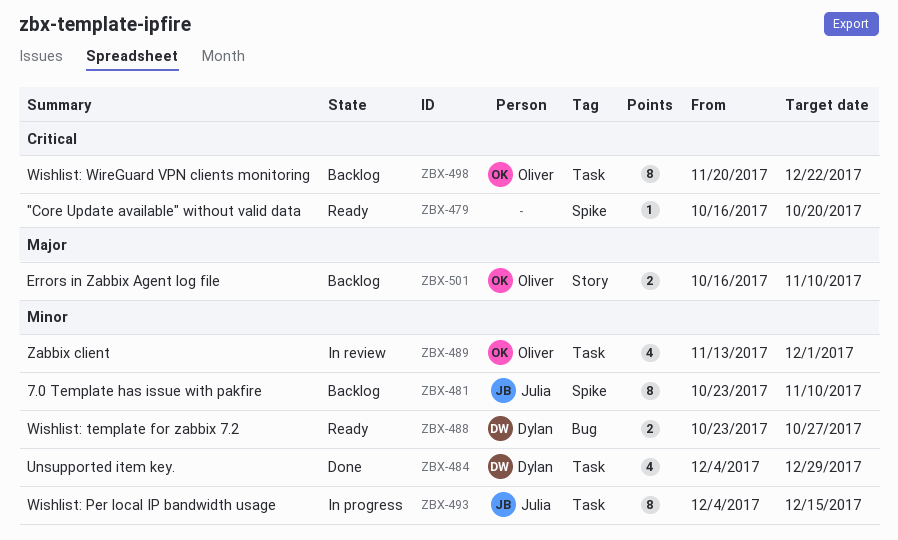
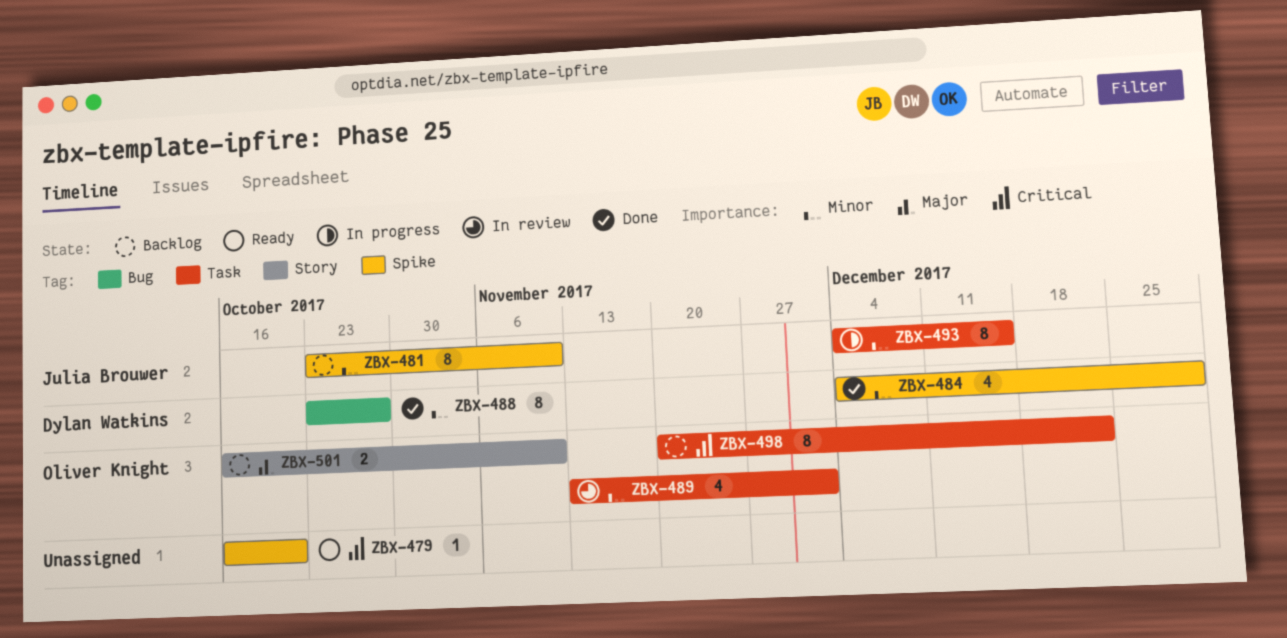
ZBX-484, label: Task -> Spike
ZBX-488, status: Ready -> Done
ZBX-488, estimate: 2 -> 8

